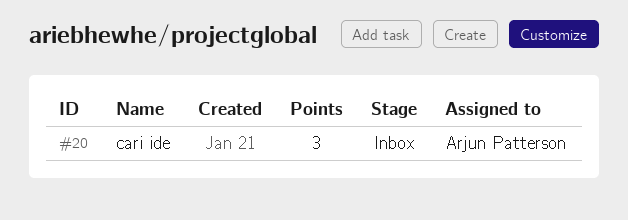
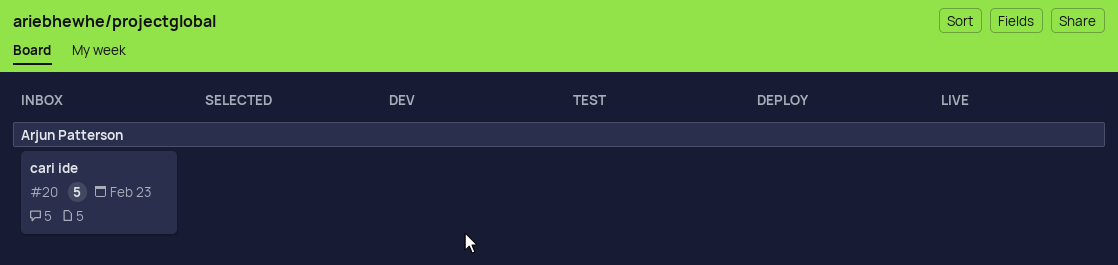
#20, estimate: 3 -> 5

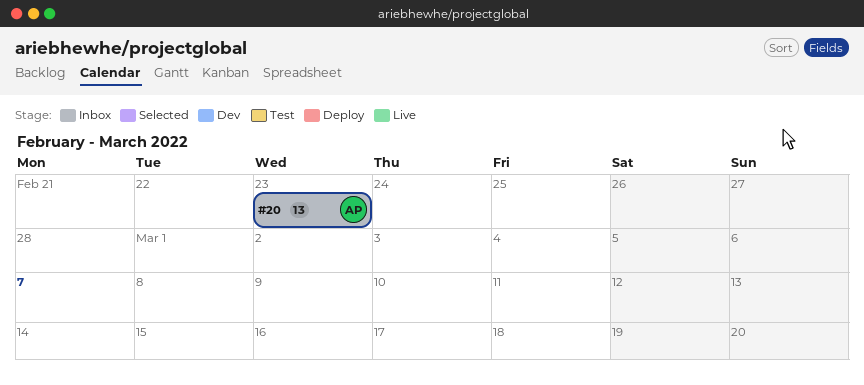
#20, estimate: 5 -> 13

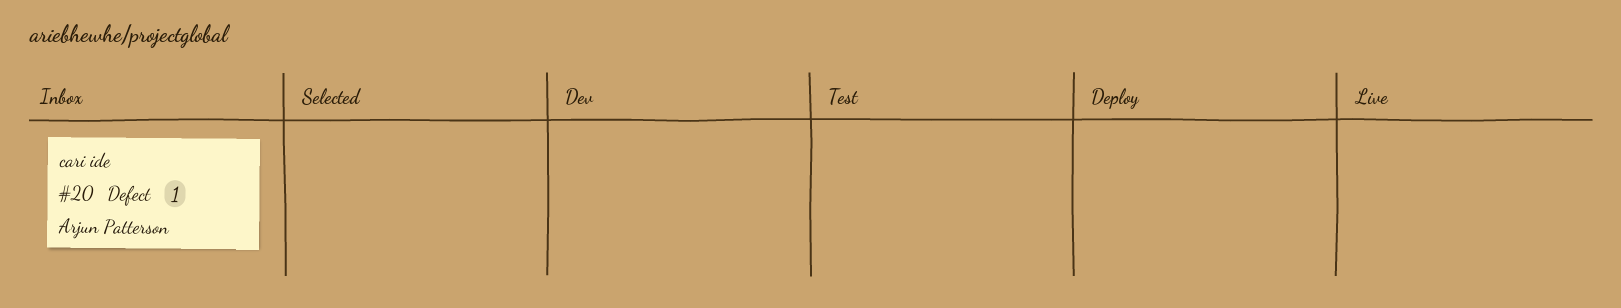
#20, estimate: 13 -> 1

